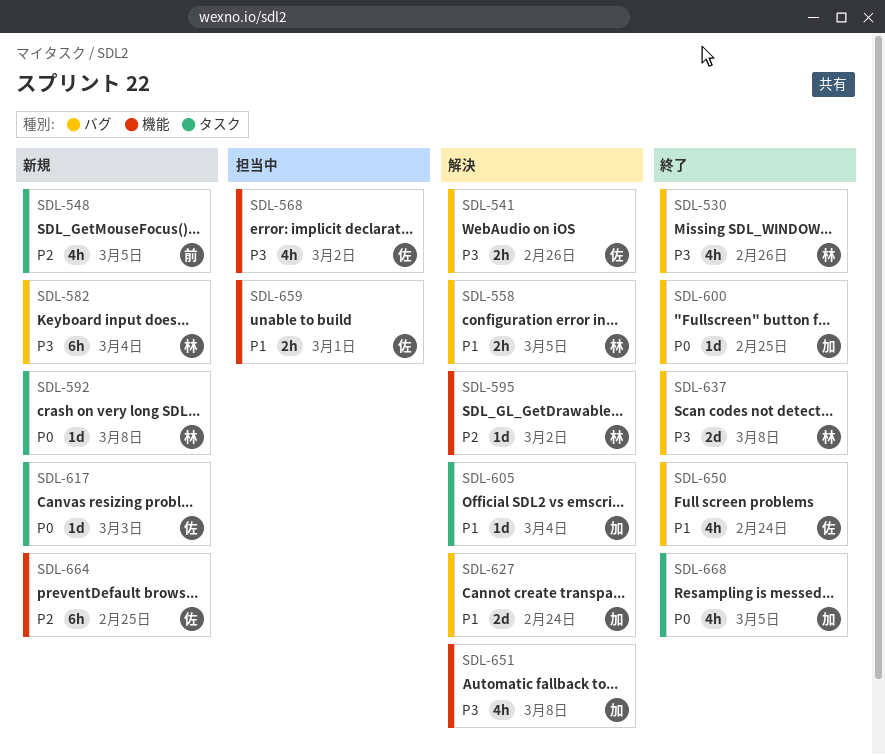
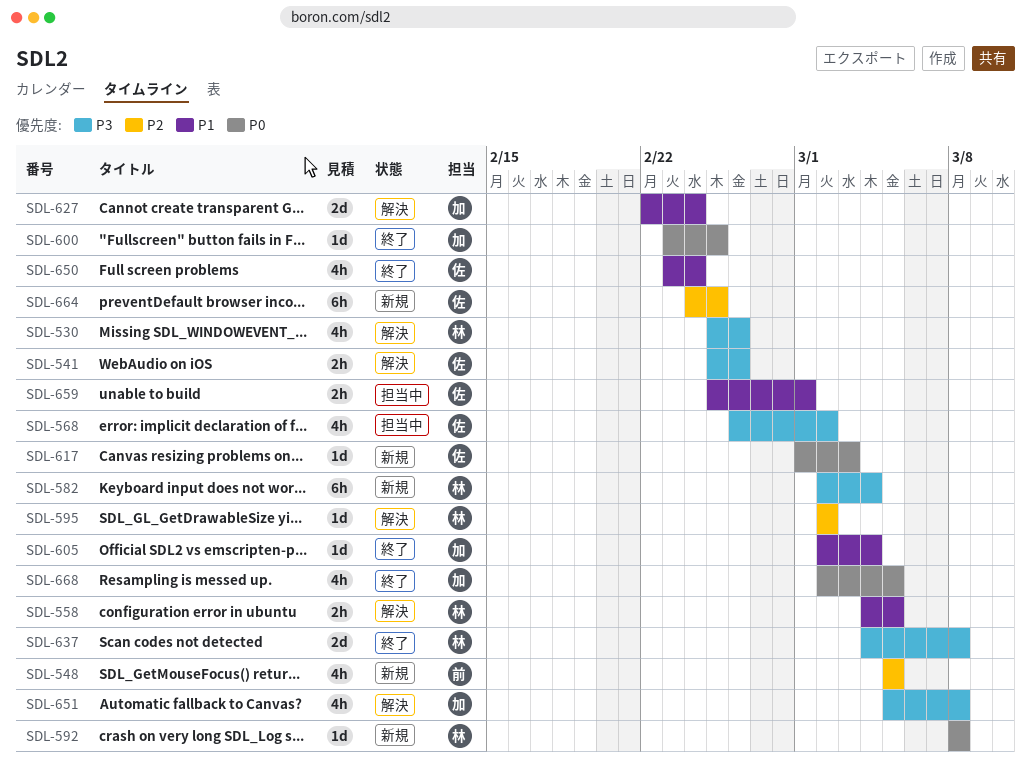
SDL-530, status: 終了 -> 解決
SDL-605, status: 解決 -> 終了

